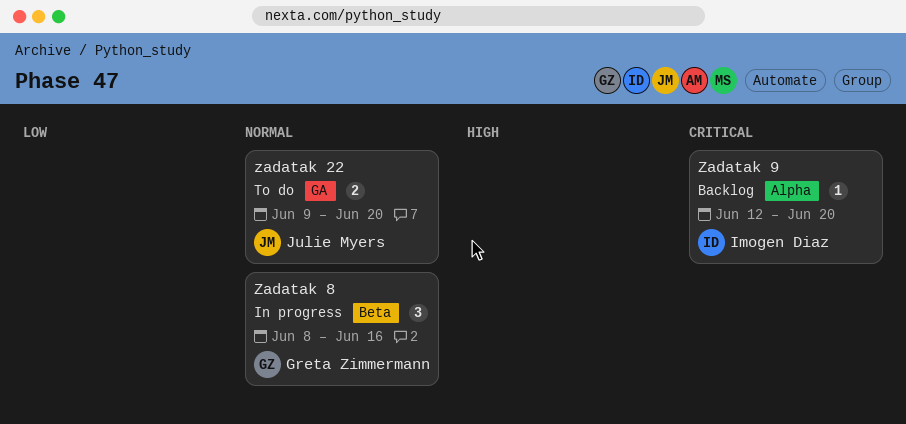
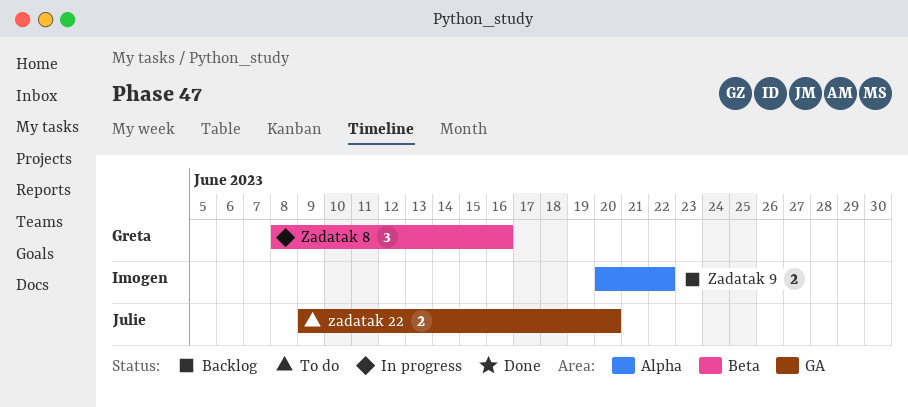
Zadatak 9, estimate: 1 -> 2
Zadatak 9, start: Jun 12 -> Jun 20
Zadatak 9, due: Jun 20 -> Jun 22

